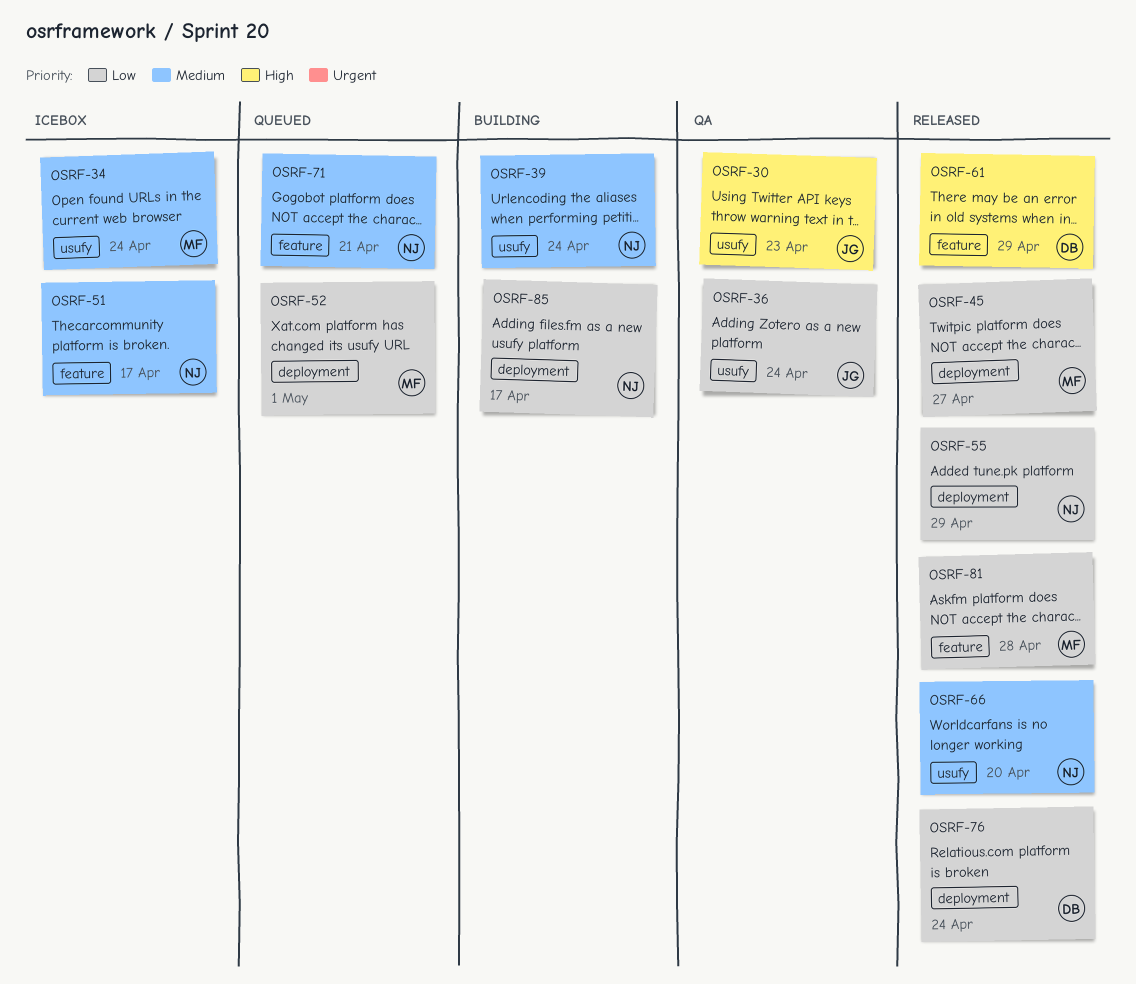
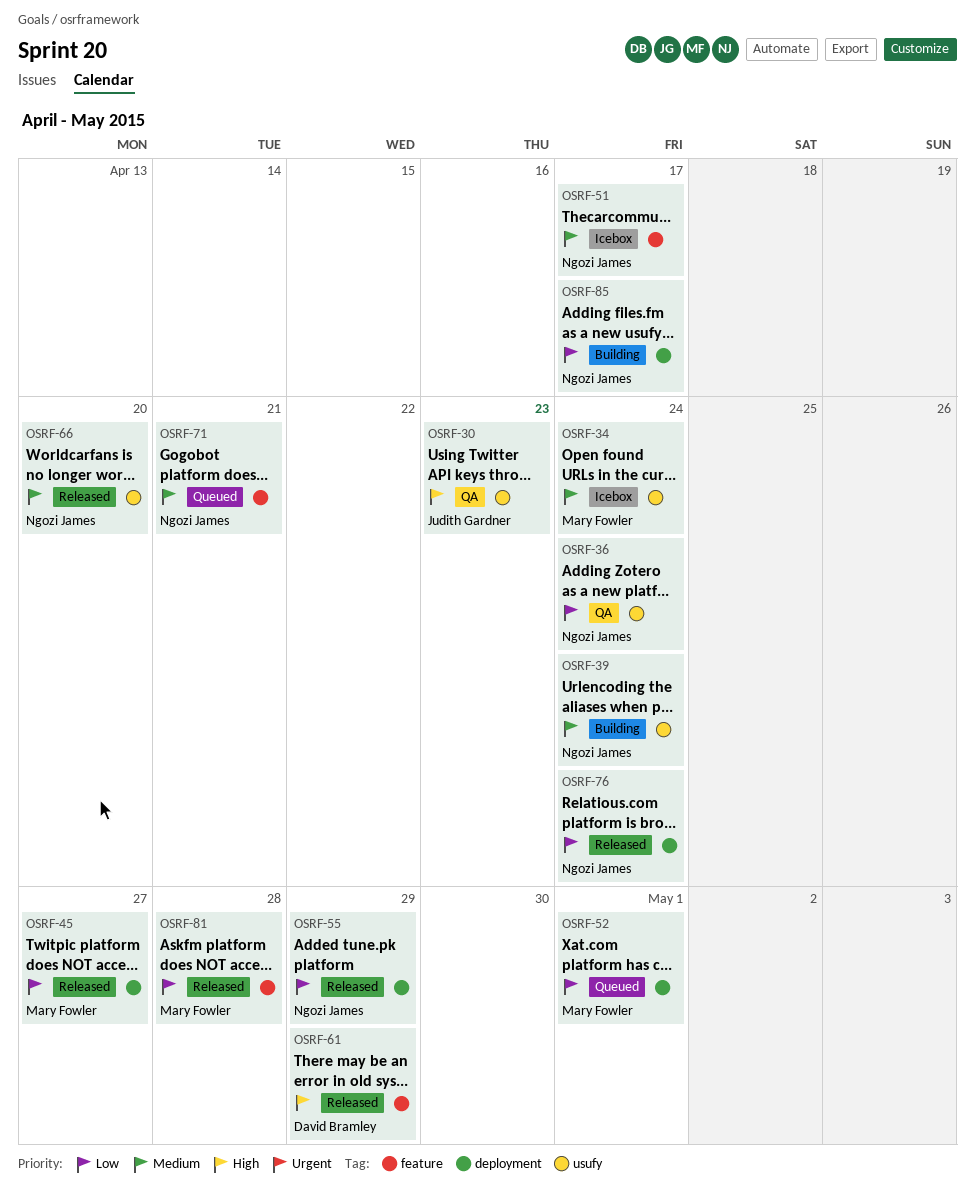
OSRF-36, owner: Judith Gardner -> Ngozi James
OSRF-76, owner: David Bramley -> Ngozi James

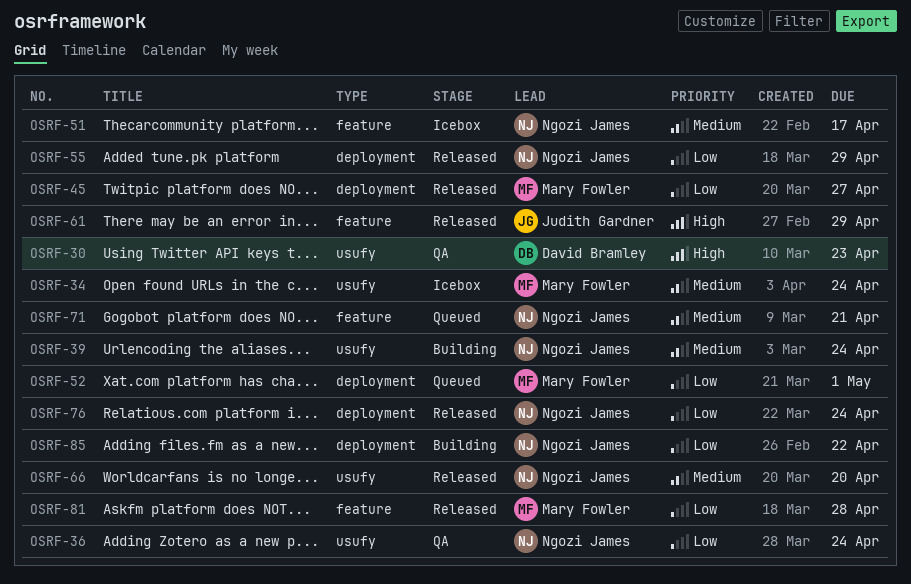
OSRF-30, owner: Judith Gardner -> David Bramley
OSRF-61, owner: David Bramley -> Judith Gardner
OSRF-85, due: Apr 17 -> Apr 22

